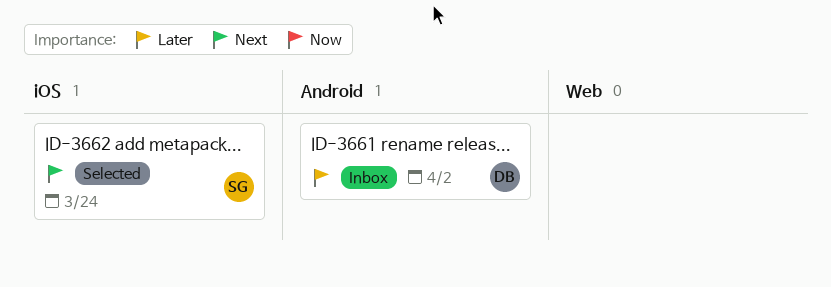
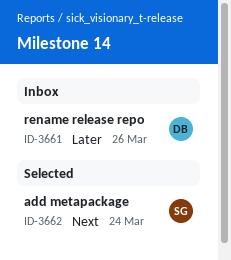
ID-3661, due: Apr 2 -> Mar 26

